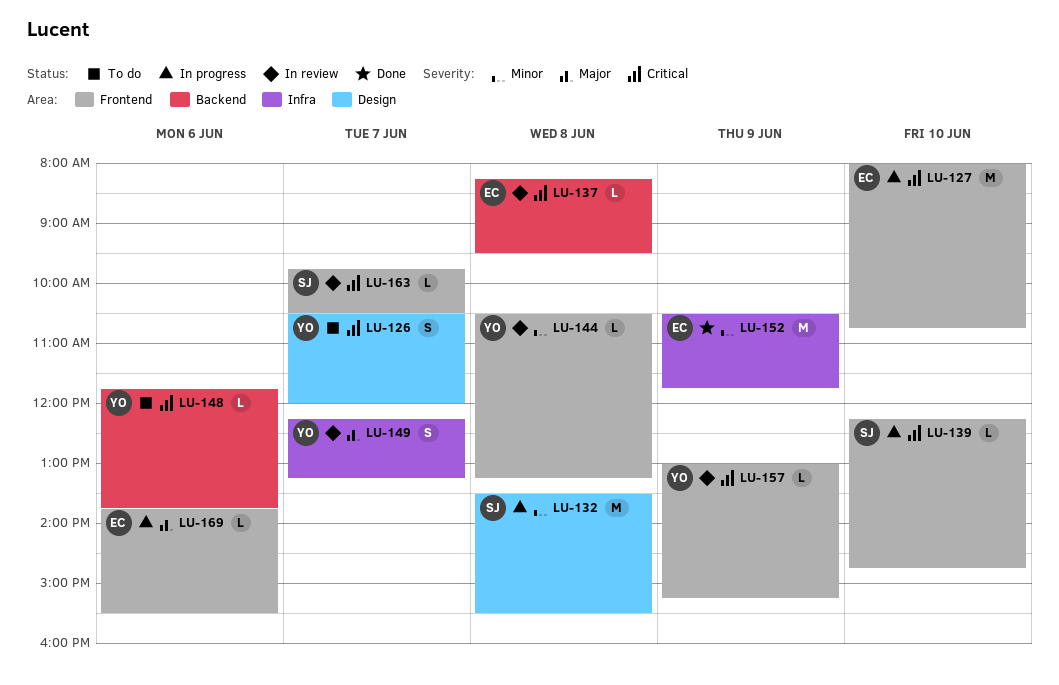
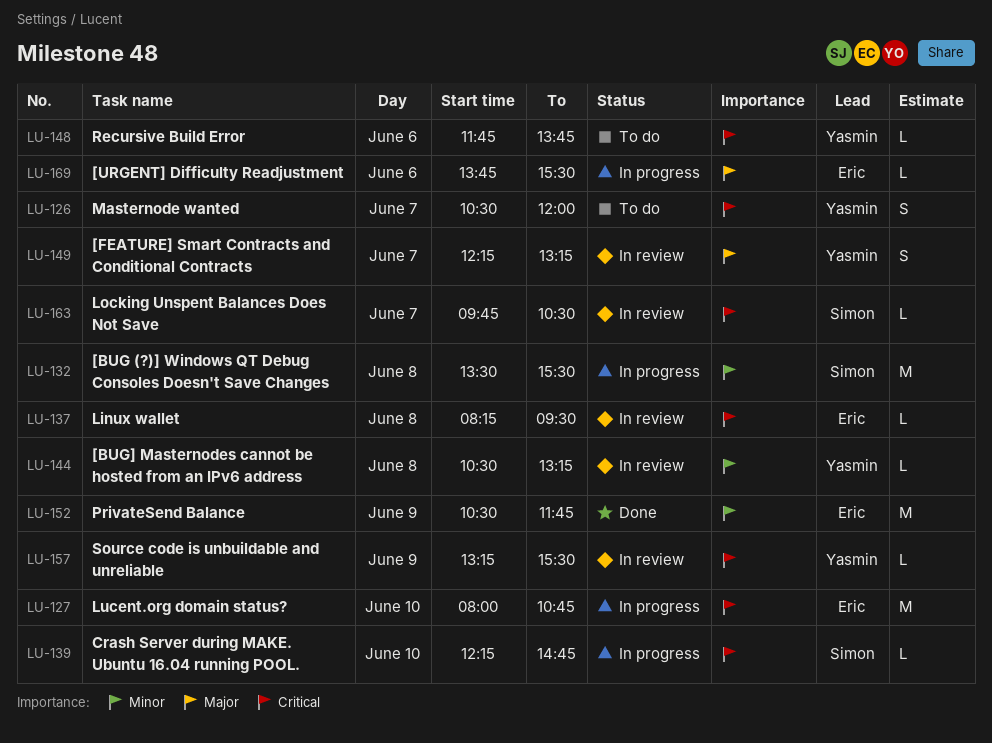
LU-157, begins: 13:00 -> 13:15
LU-157, ends: 15:15 -> 15:30

